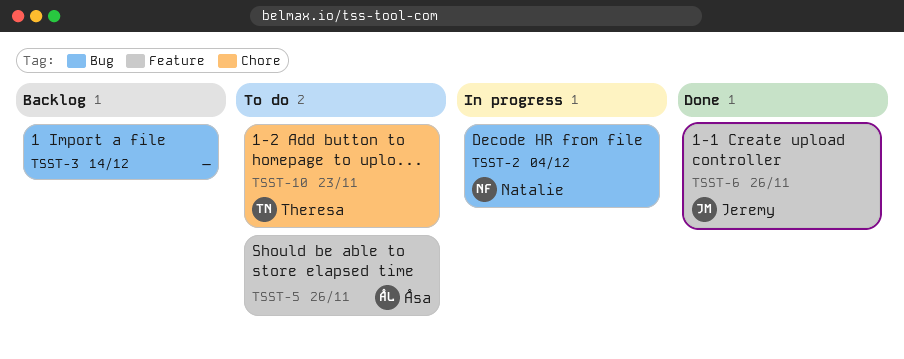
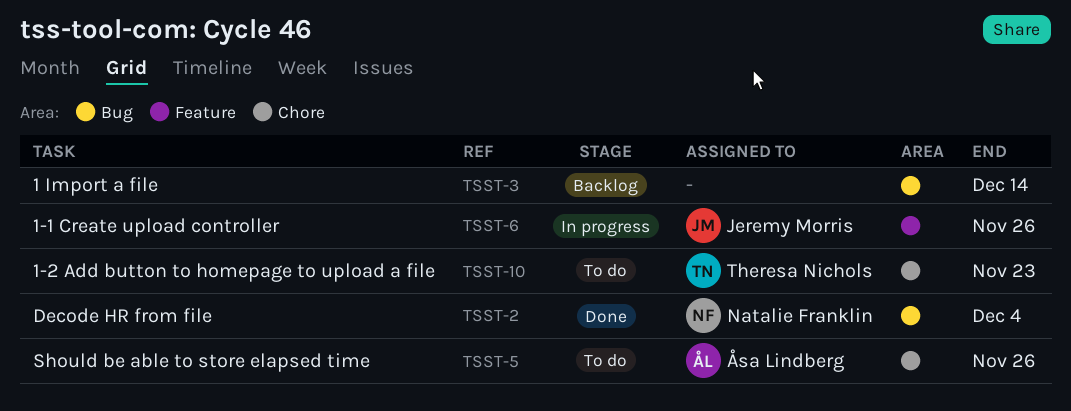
TSST-2, status: In progress -> Done
TSST-5, label: Feature -> Chore
TSST-6, status: Done -> In progress

